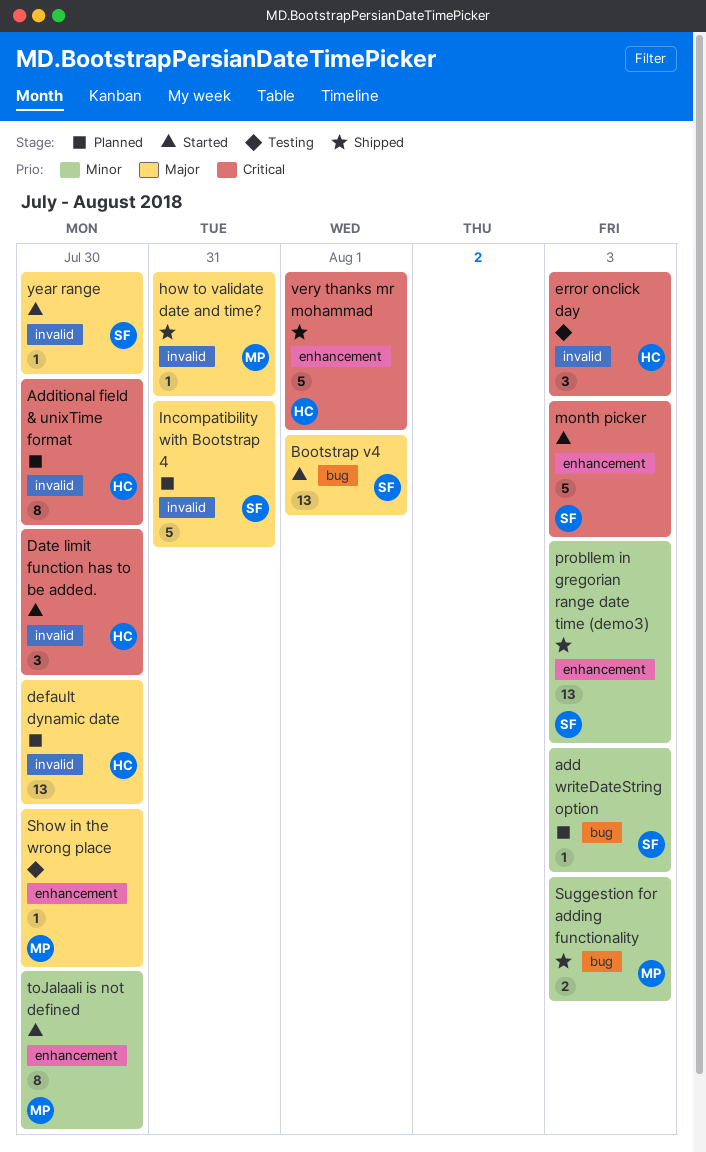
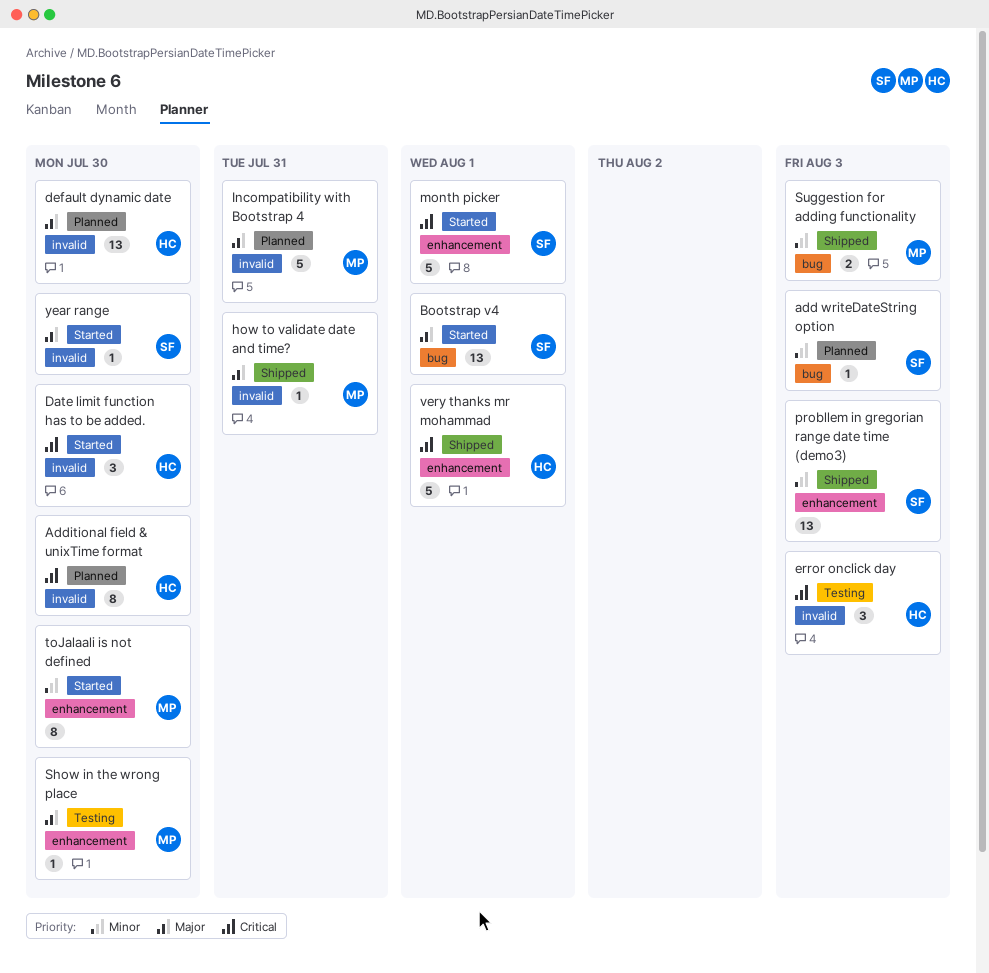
Incompatibility with Bootstrap 4, owner: SF -> MP
month picker, due: Aug 3 -> Aug 1

